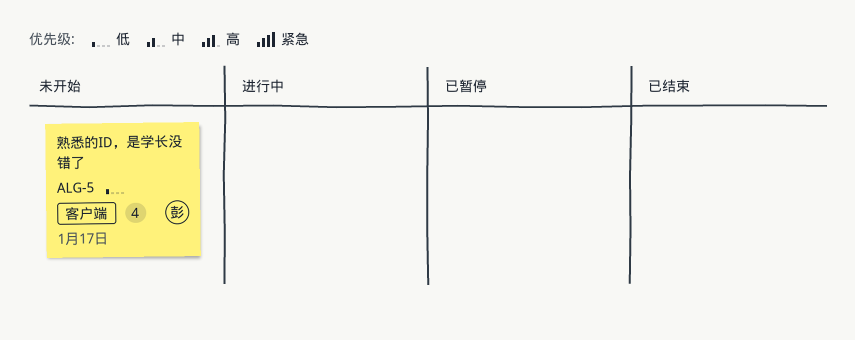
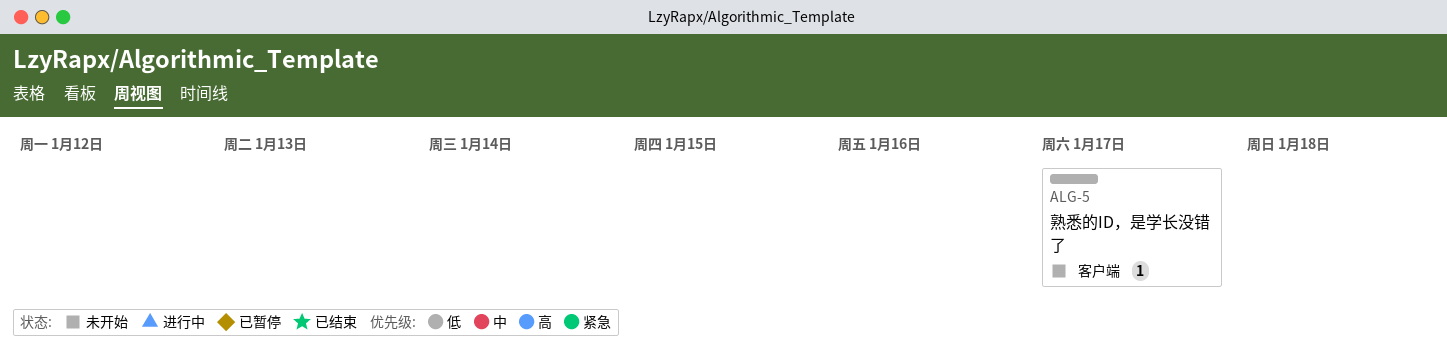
ALG-5, estimate: 4 -> 1

